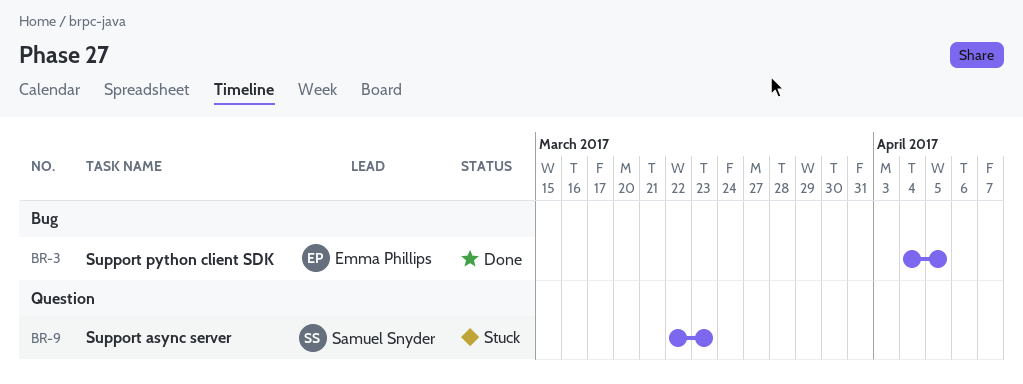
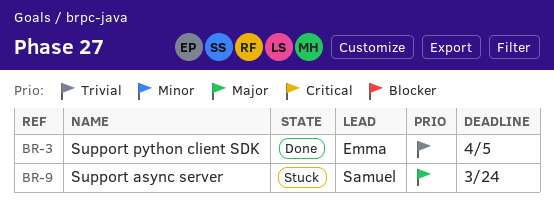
BR-9, due: Mar 23 -> Mar 24

